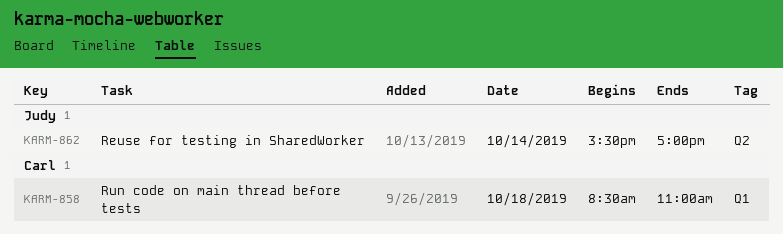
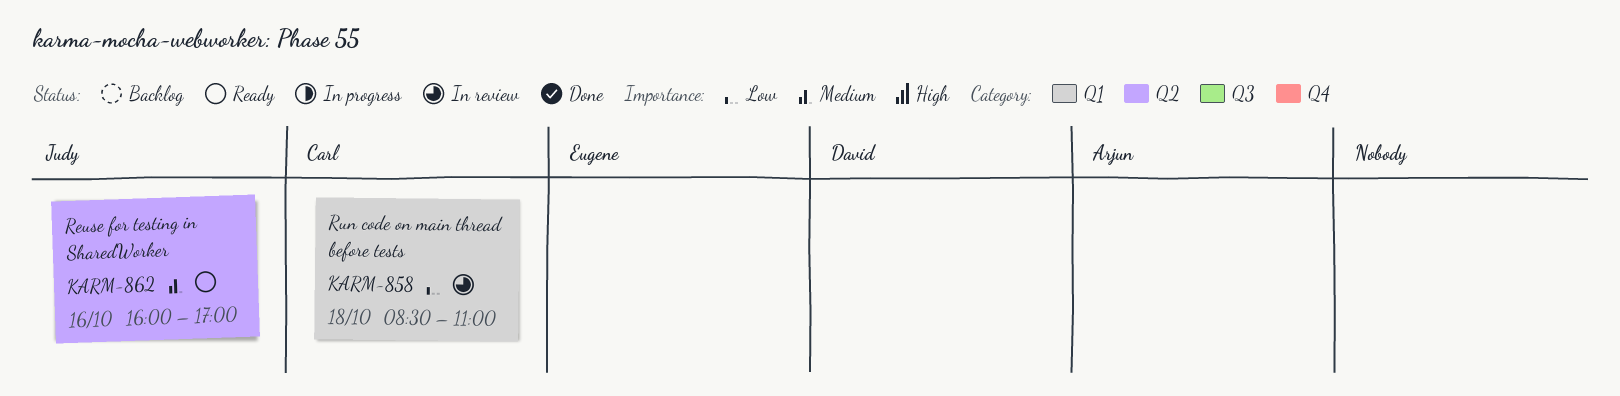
KARM-862, day: Oct 14 -> Oct 16
KARM-862, begins: 15:30 -> 16:00

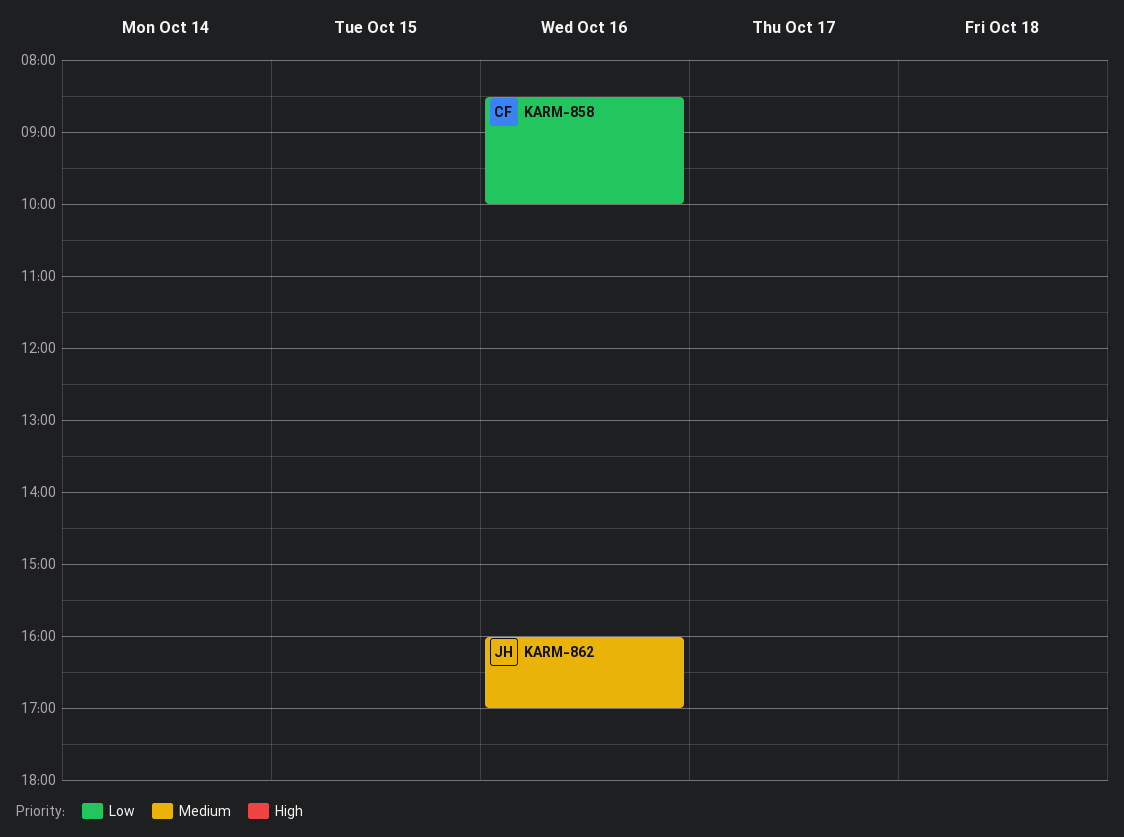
KARM-858, day: Oct 18 -> Oct 16
KARM-858, ends: 11:00 -> 10:00

